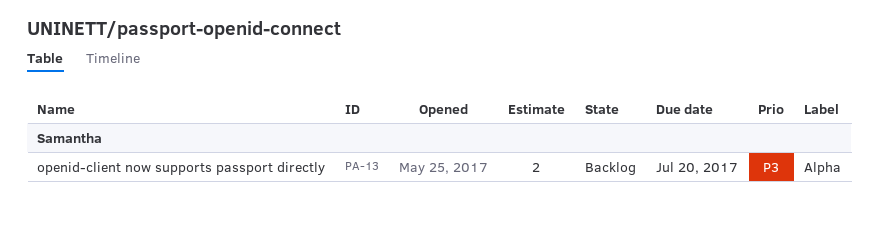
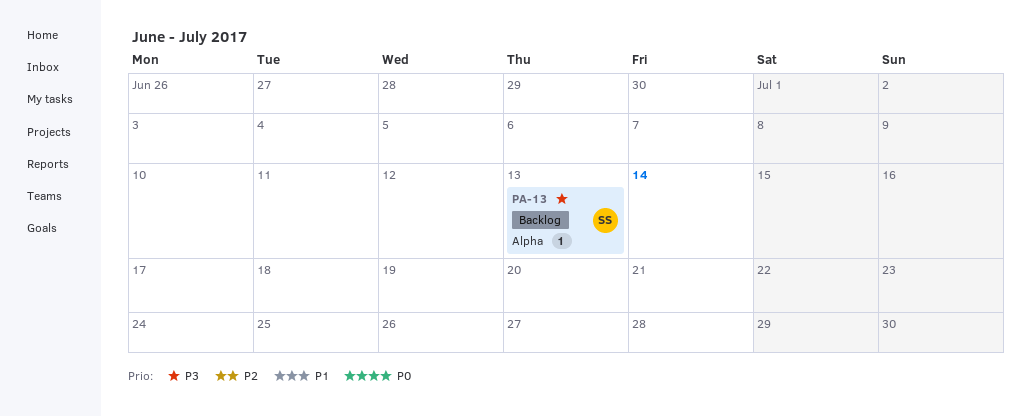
PA-13, estimate: 2 -> 1
PA-13, due: Jul 20 -> Jul 13

